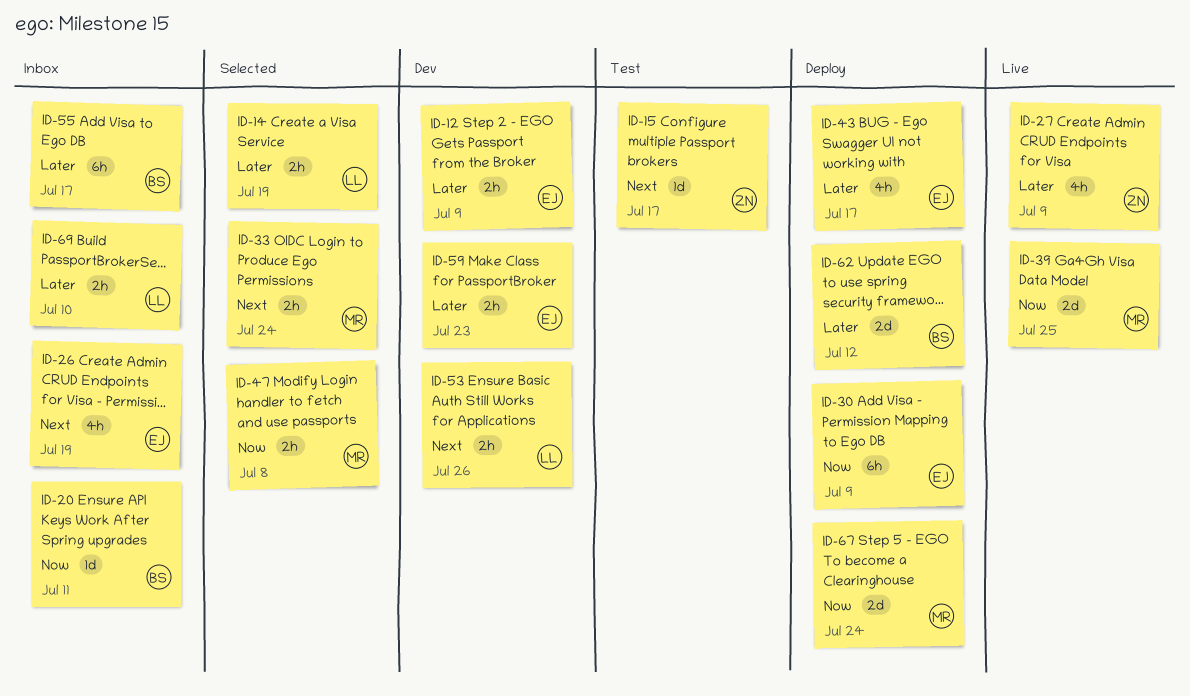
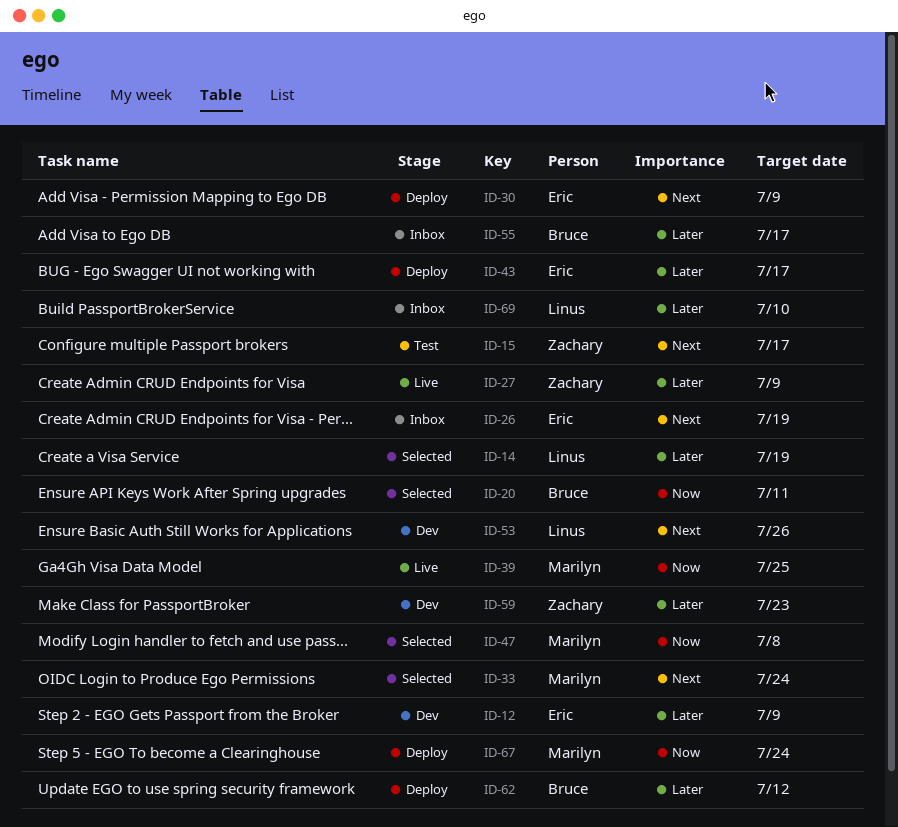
ID-20, status: Inbox -> Selected
ID-30, priority: Now -> Next
ID-59, owner: Eric -> Zachary

